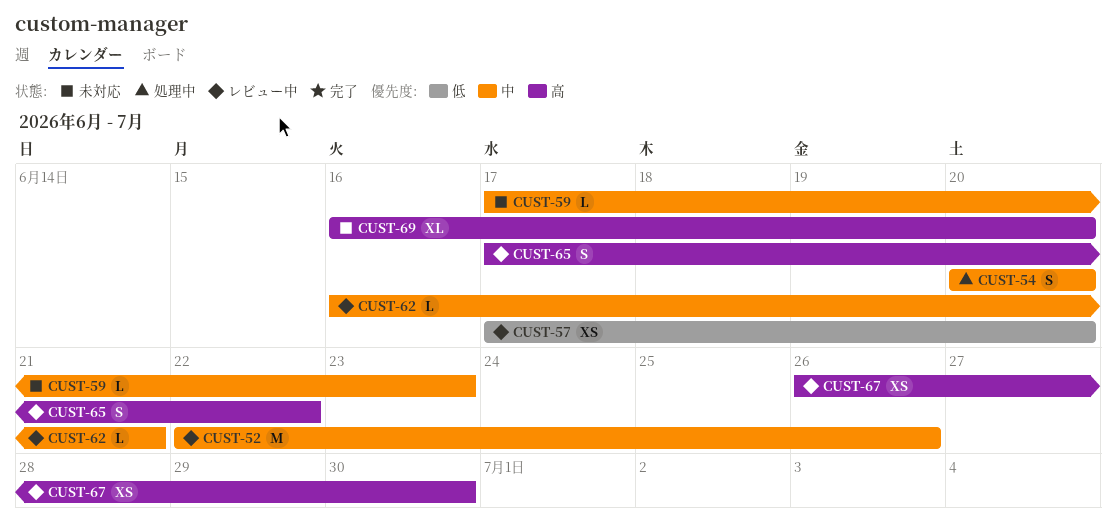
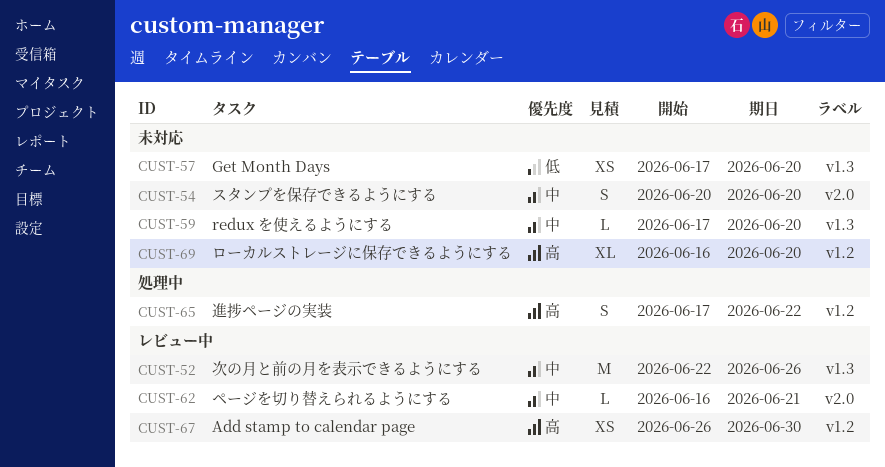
CUST-54, status: 処理中 -> 未対応
CUST-57, status: レビュー中 -> 未対応
CUST-59, due: Jun 23 -> Jun 20
CUST-65, status: レビュー中 -> 処理中

